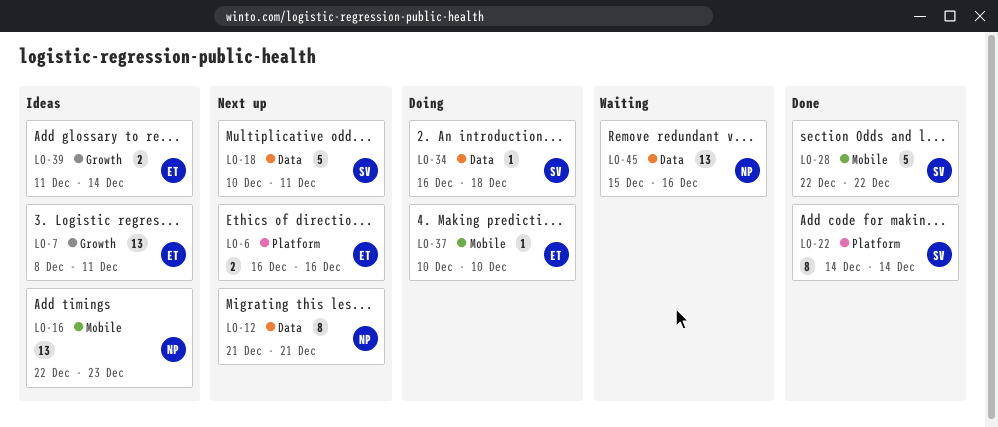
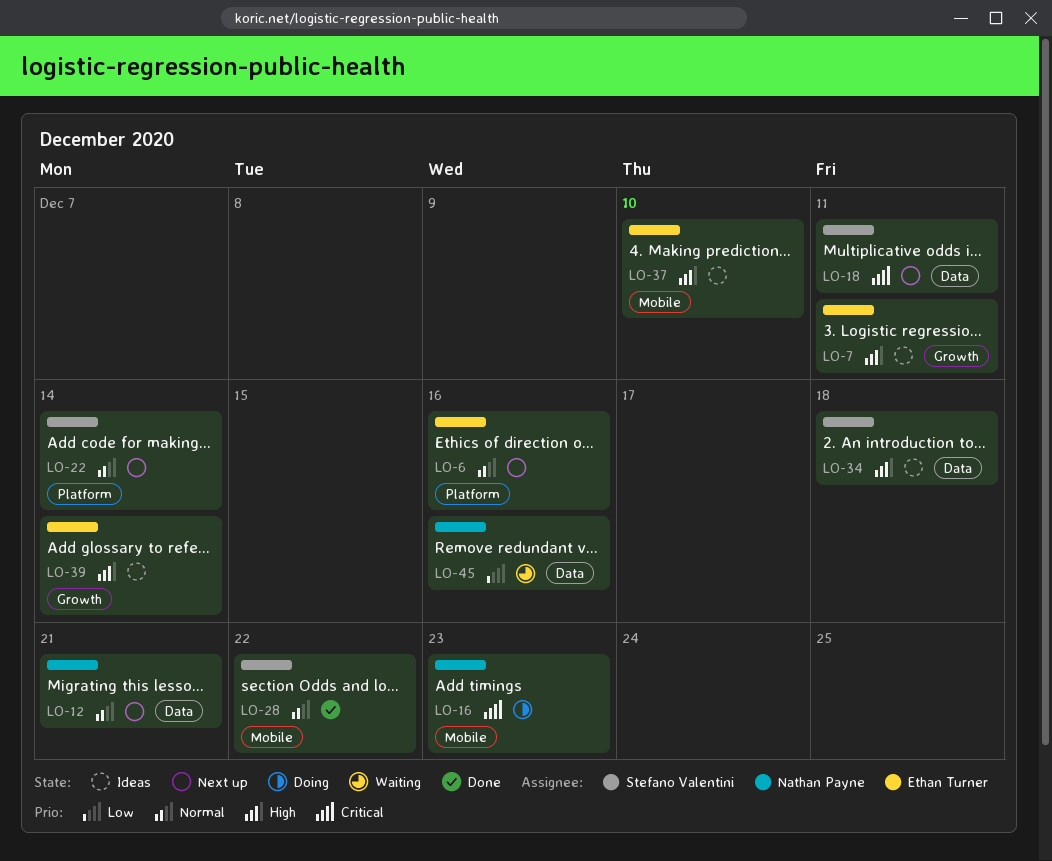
LO-16, status: Ideas -> Doing
LO-22, status: Done -> Next up
LO-34, status: Doing -> Ideas
LO-37, status: Doing -> Ideas

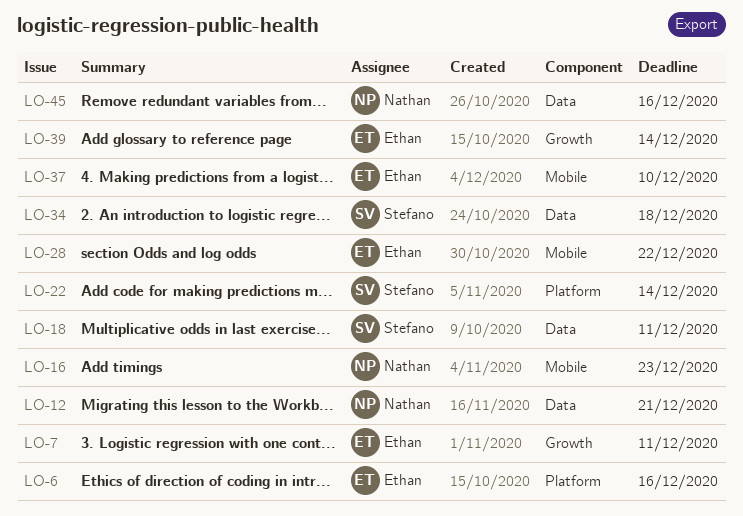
LO-28, owner: Stefano Valentini -> Ethan Turner

